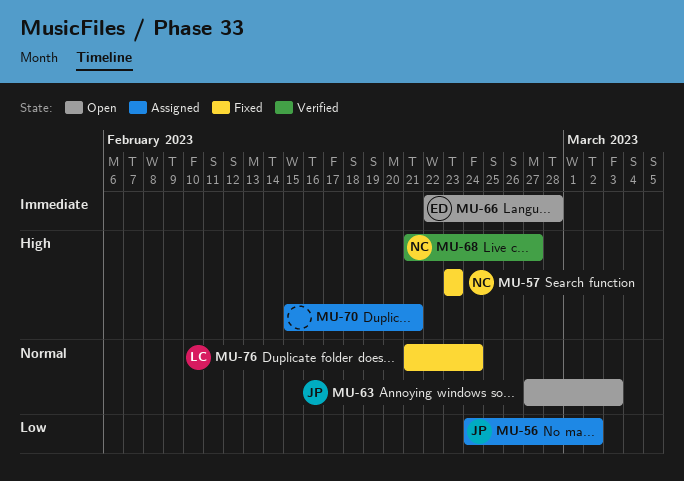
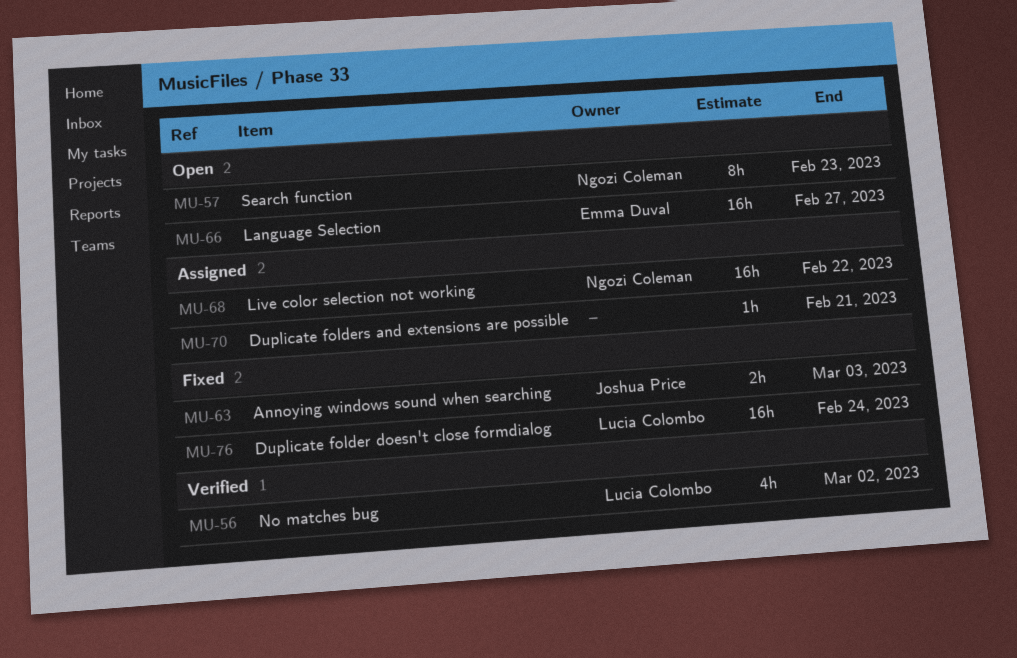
MU-56, status: Assigned -> Verified
MU-56, owner: Joshua Price -> Lucia Colombo
MU-57, status: Fixed -> Open
MU-63, status: Open -> Fixed
MU-66, due: Feb 28 -> Feb 27
MU-68, status: Verified -> Assigned
MU-68, due: Feb 27 -> Feb 22

